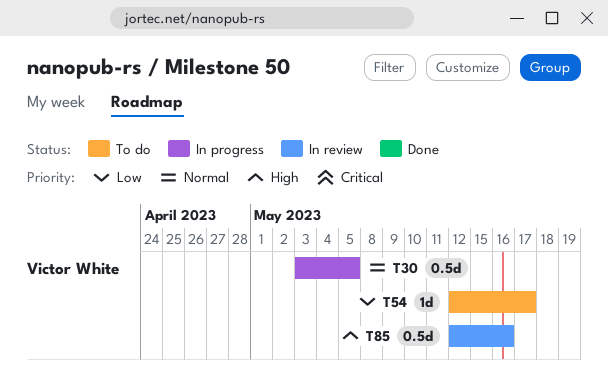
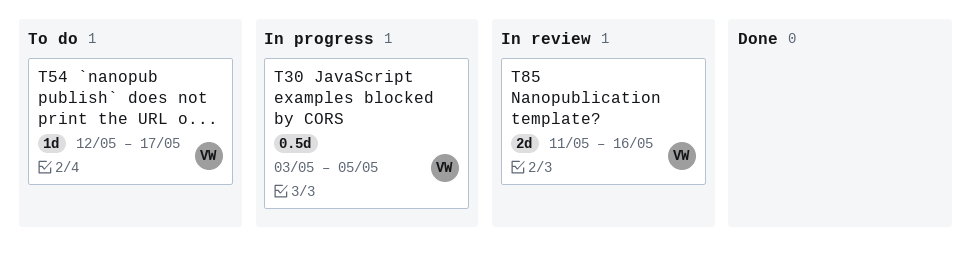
T85, estimate: 0.5d -> 2d
T85, start: May 12 -> May 11

